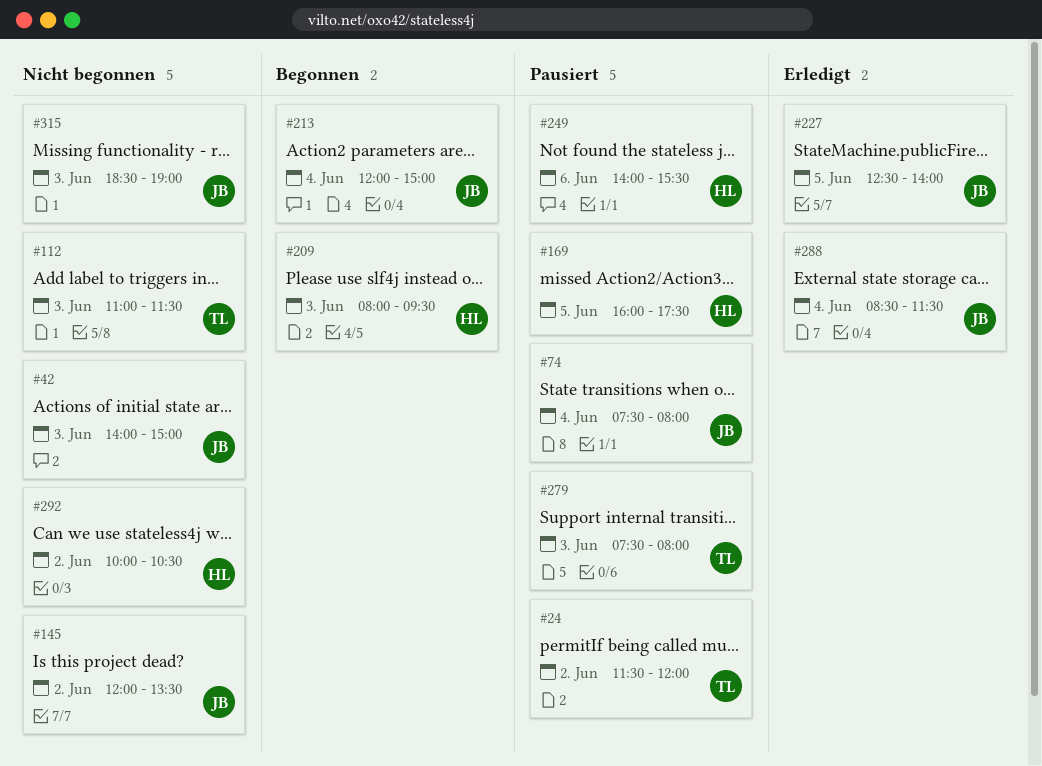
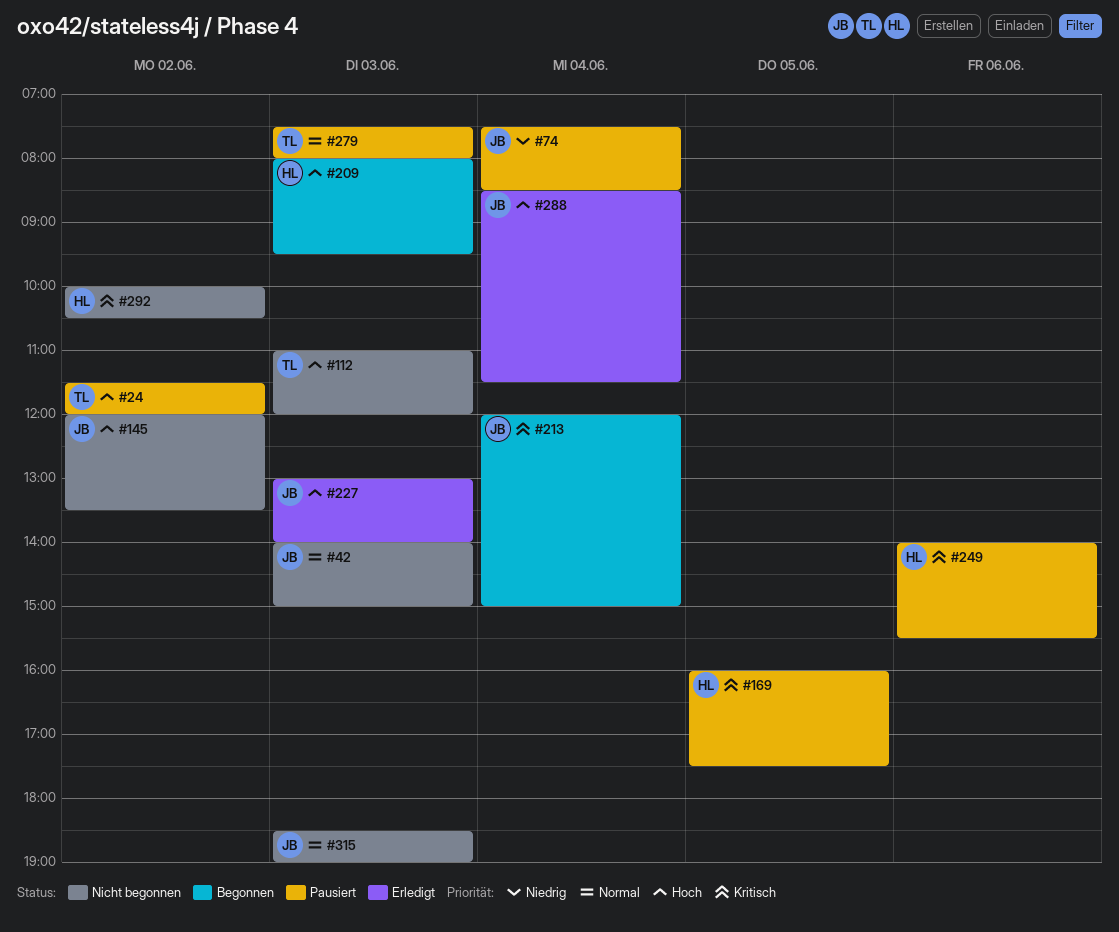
#74, ends: 08:00 -> 08:30
#112, ends: 11:30 -> 12:00
#227, day: Jun 5 -> Jun 3
#227, begins: 12:30 -> 13:00

